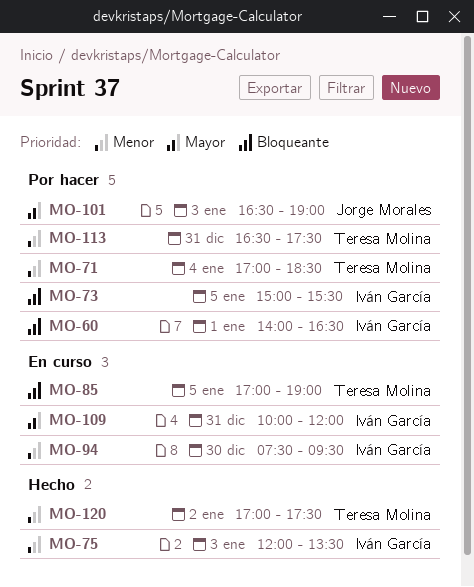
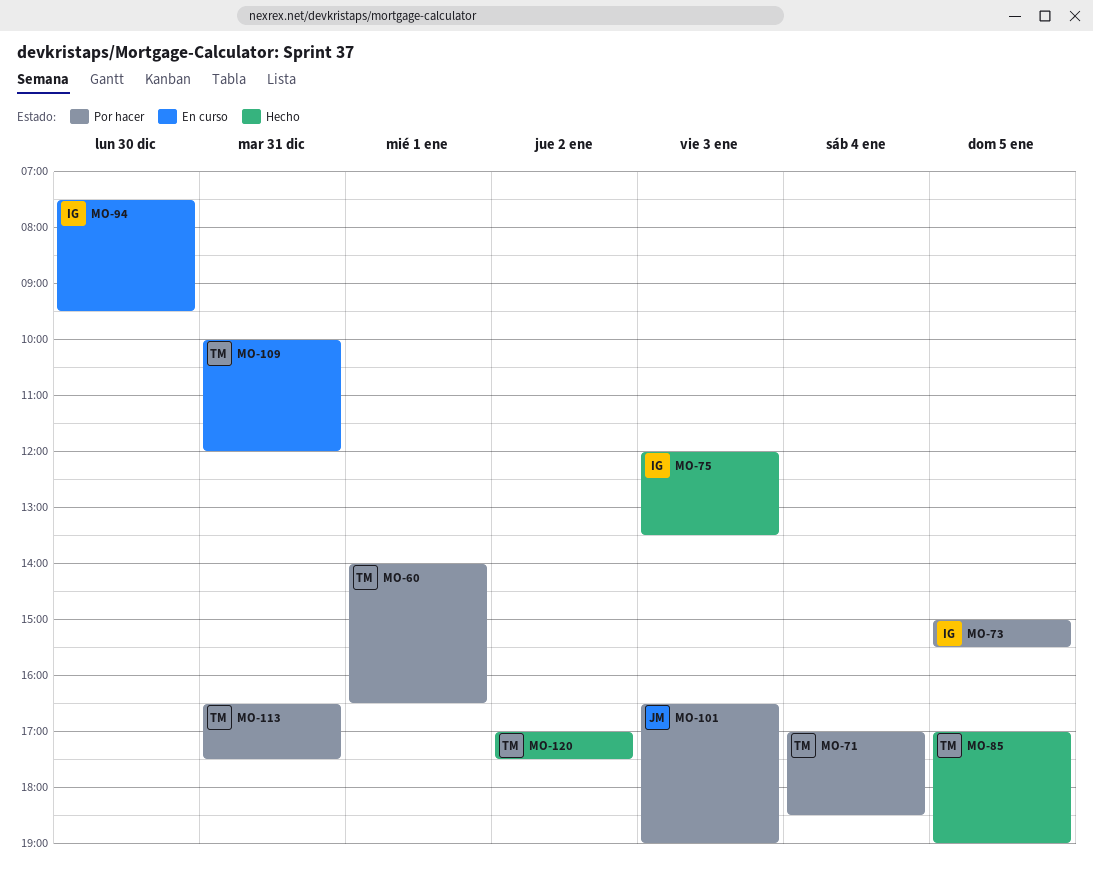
MO-60, owner: Iván García -> Teresa Molina
MO-85, status: En curso -> Hecho
MO-109, owner: Iván García -> Teresa Molina

